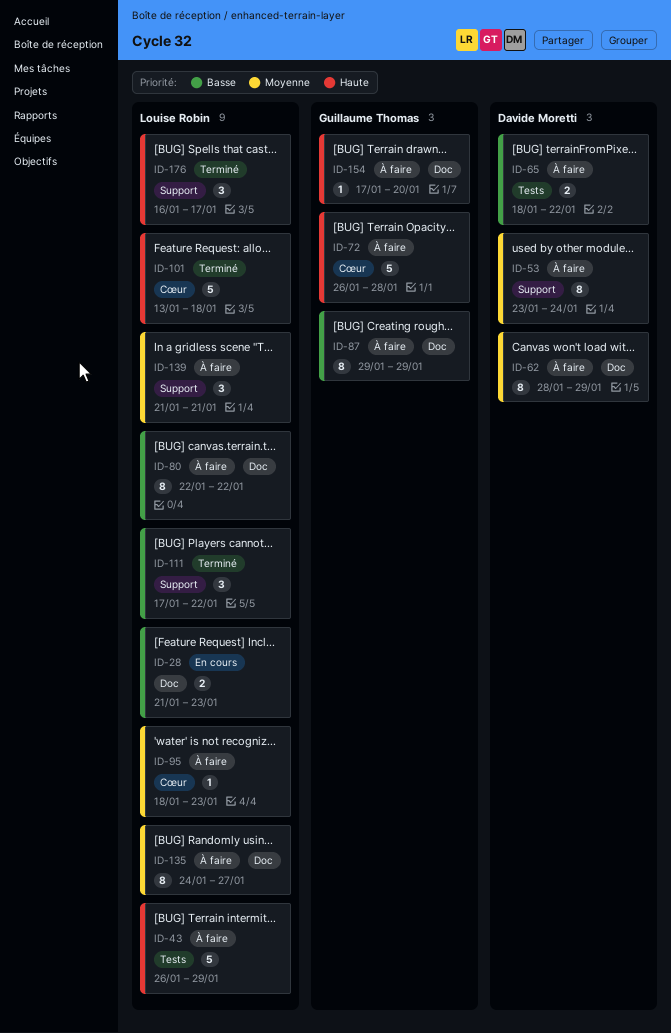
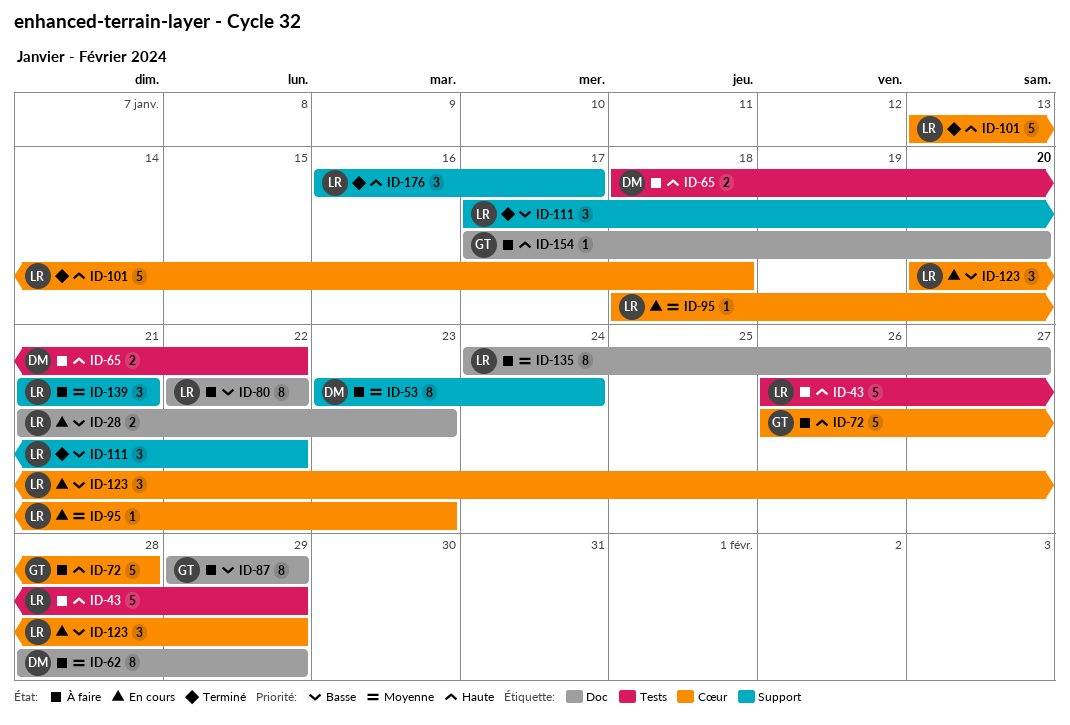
ID-65, priority: Basse -> Haute
ID-95, status: À faire -> En cours
ID-123: none -> present

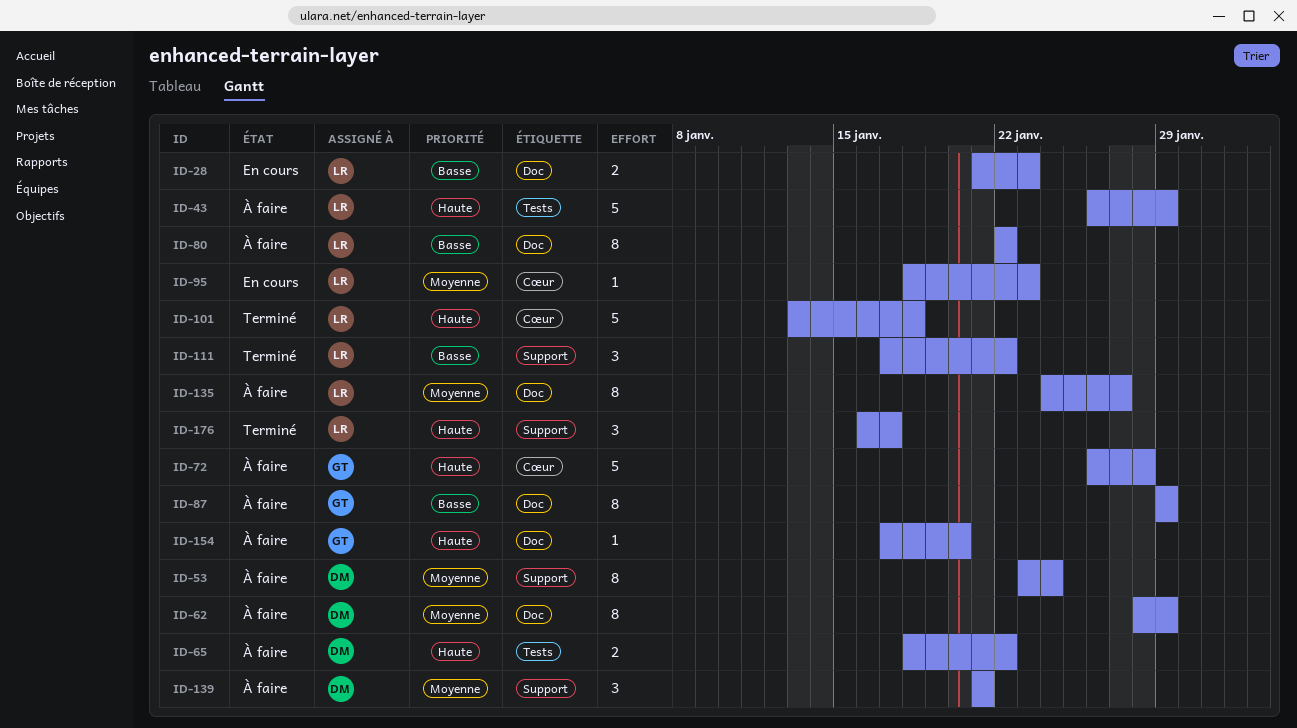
ID-123: present -> none
ID-139, owner: LR -> DM

